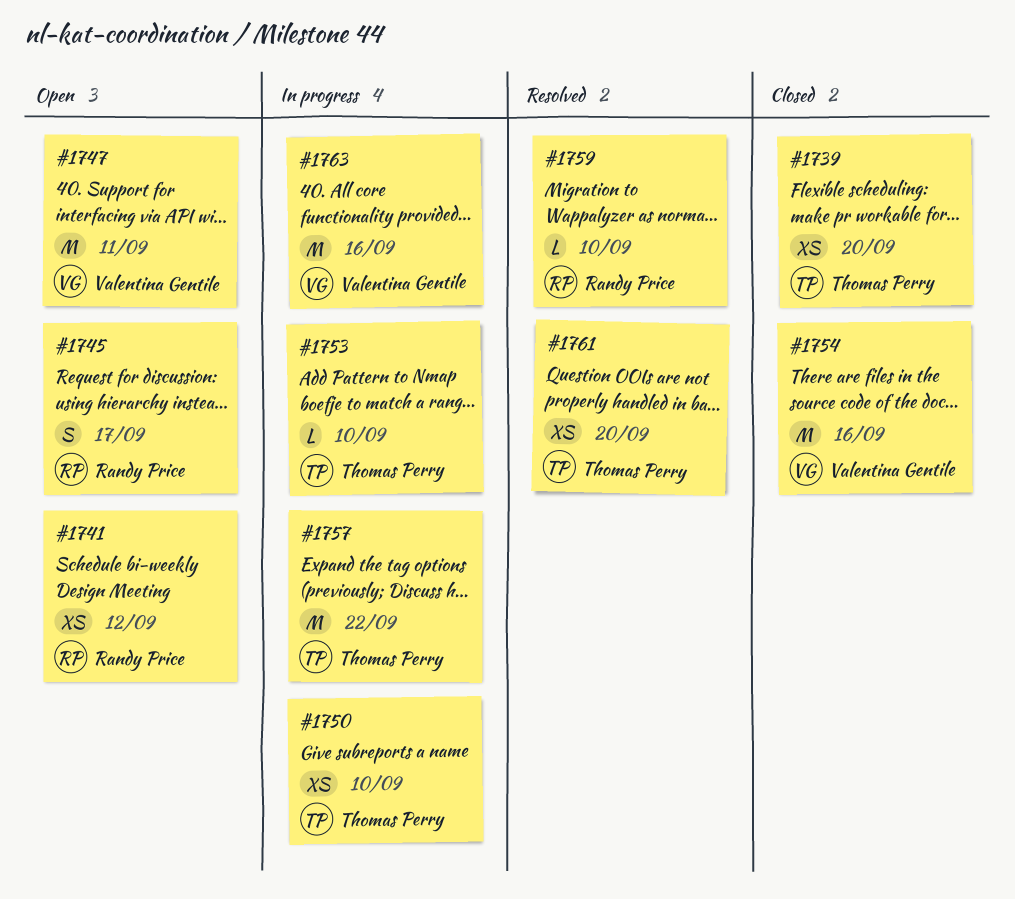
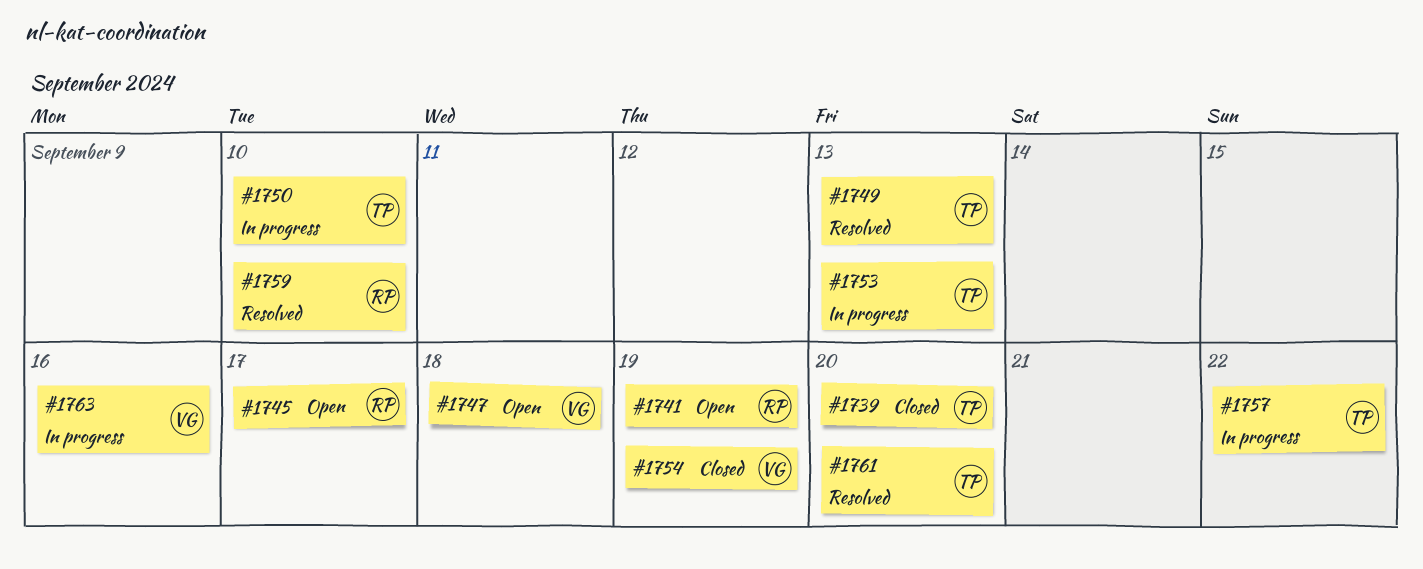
#1741, due: Sep 12 -> Sep 19
#1747, due: Sep 11 -> Sep 18
#1749: none -> present
#1753, due: Sep 10 -> Sep 13
#1754, due: Sep 16 -> Sep 19

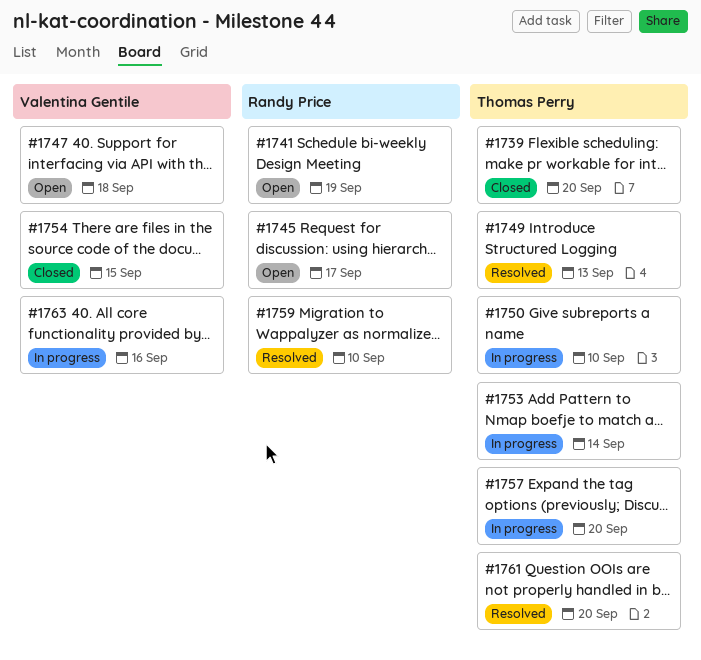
#1753, due: Sep 13 -> Sep 14
#1754, due: Sep 19 -> Sep 15
#1757, due: Sep 22 -> Sep 20

